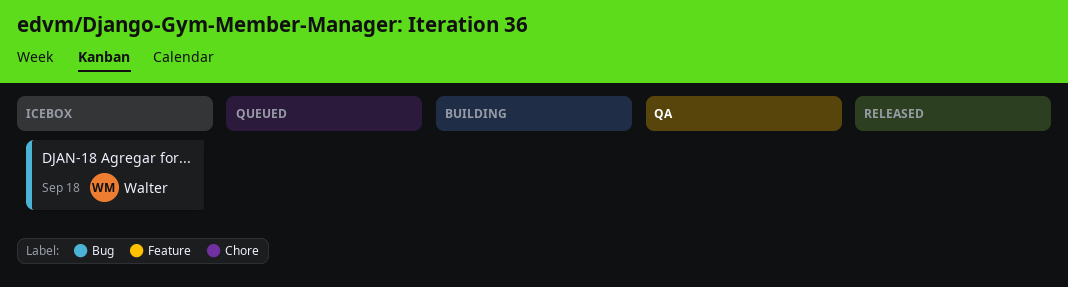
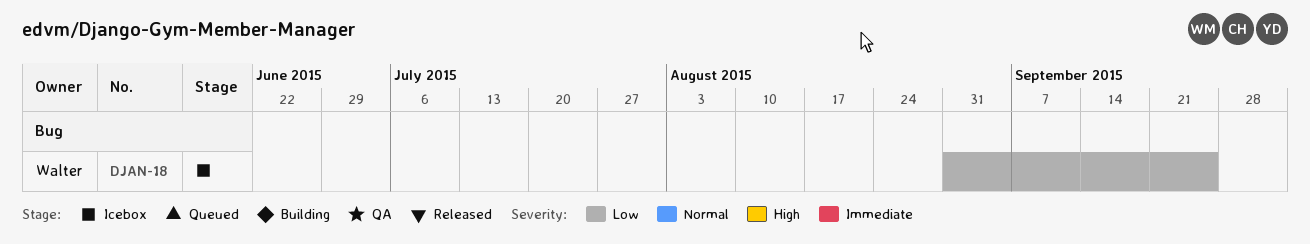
DJAN-18, due: Sep 18 -> Sep 25

